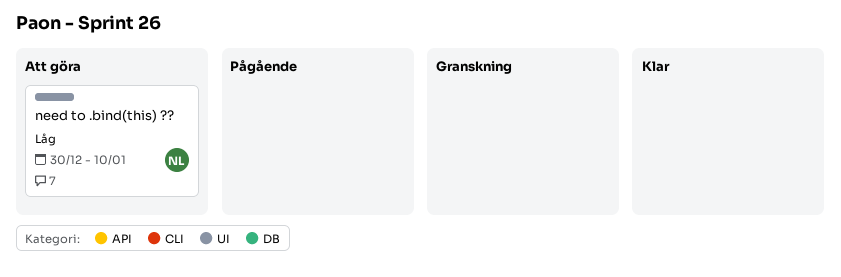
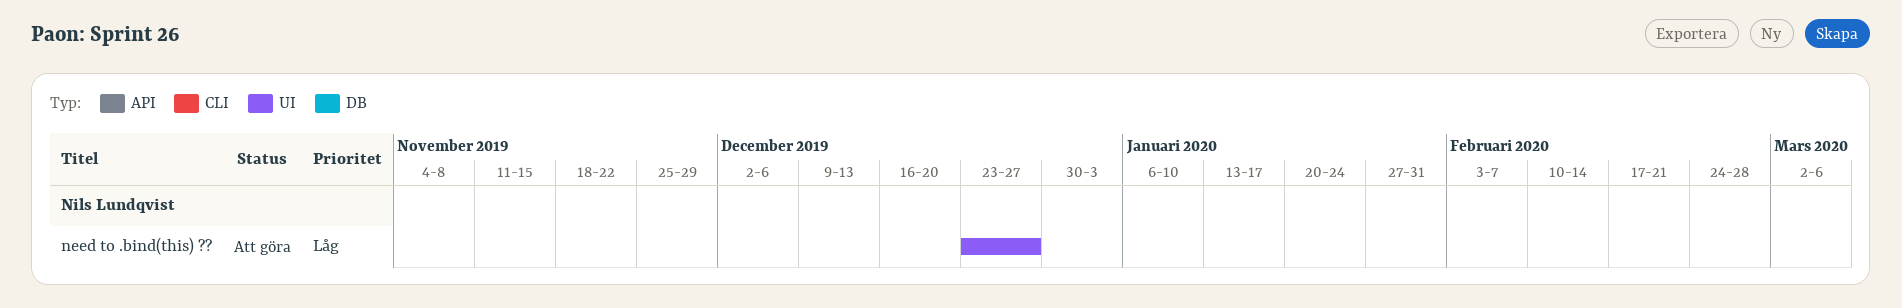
need to .bind(this) ??, start: Dec 30 -> Dec 23
need to .bind(this) ??, due: Jan 10 -> Dec 27

